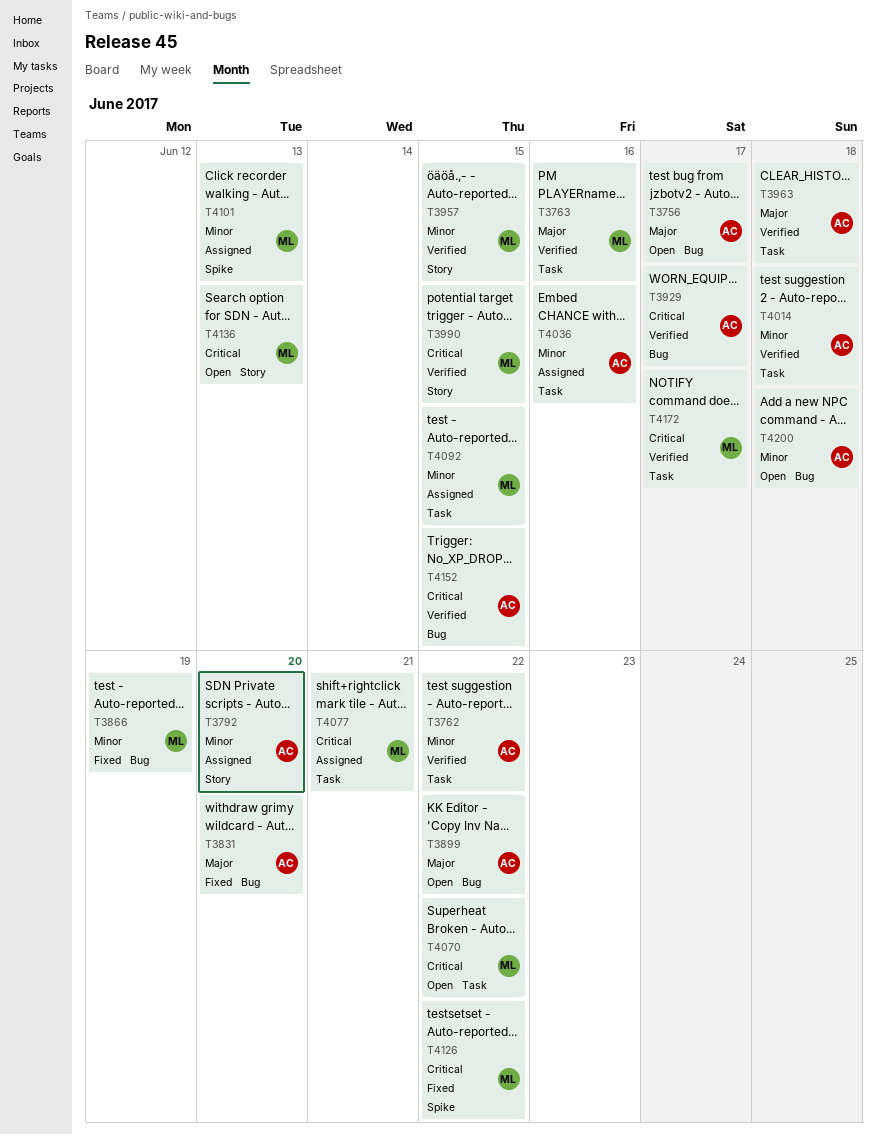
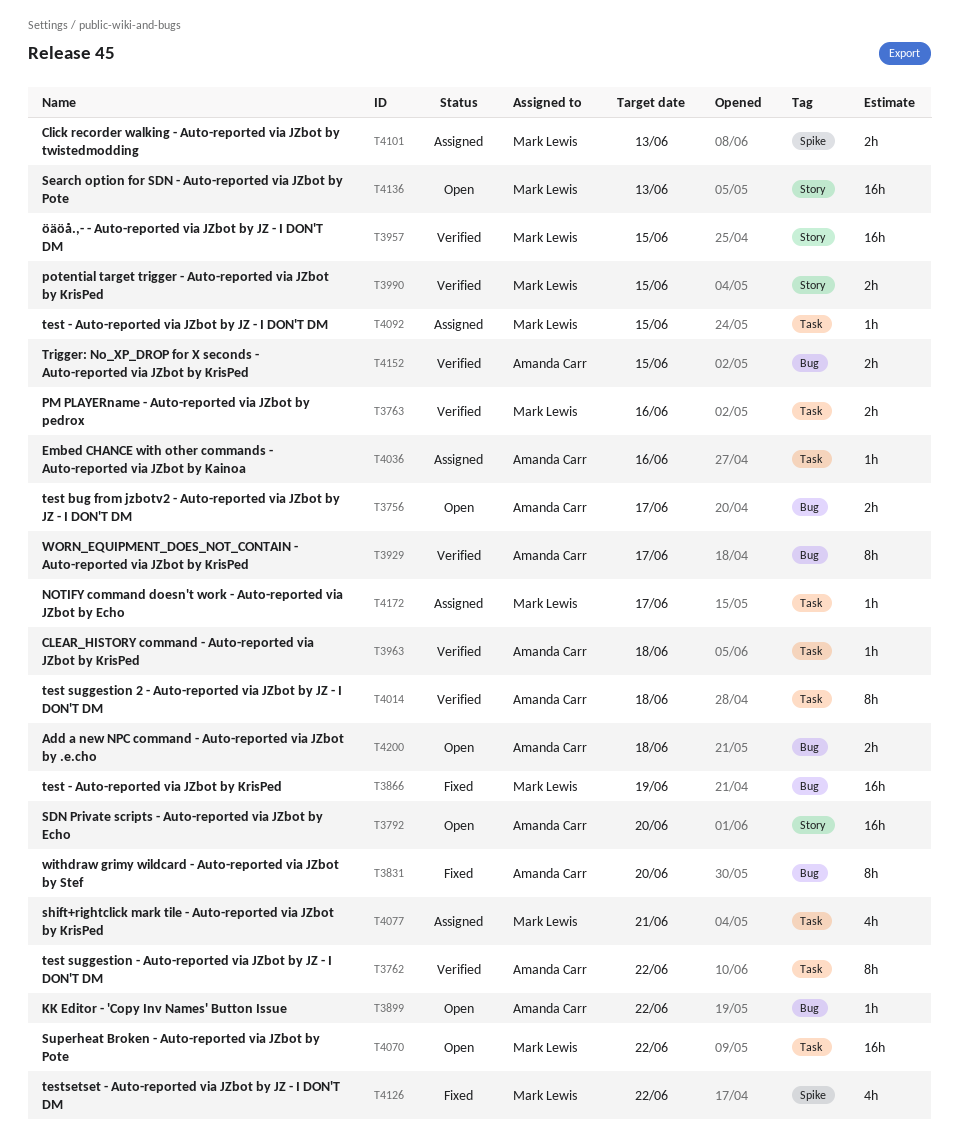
T3792, status: Assigned -> Open
T4172, status: Verified -> Assigned

